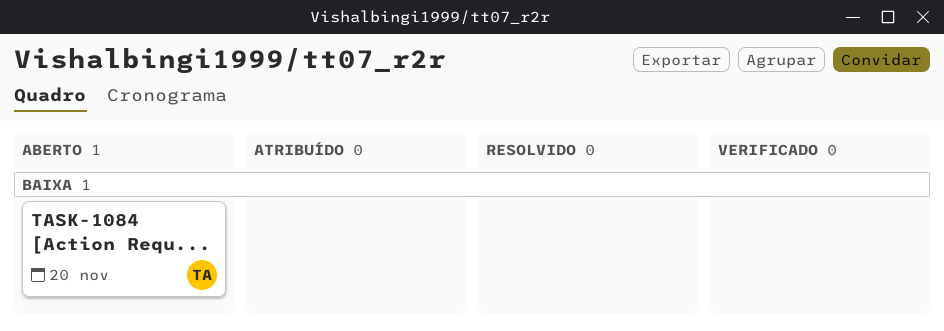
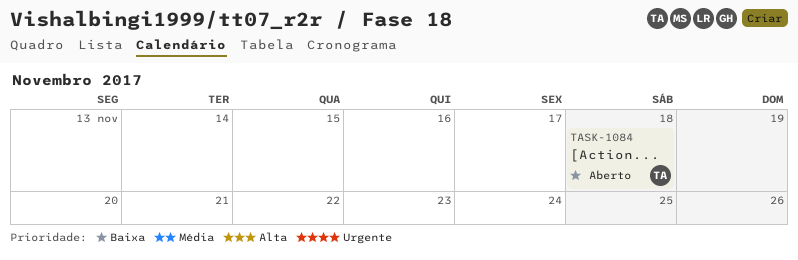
TASK-1084, due: Nov 20 -> Nov 18

